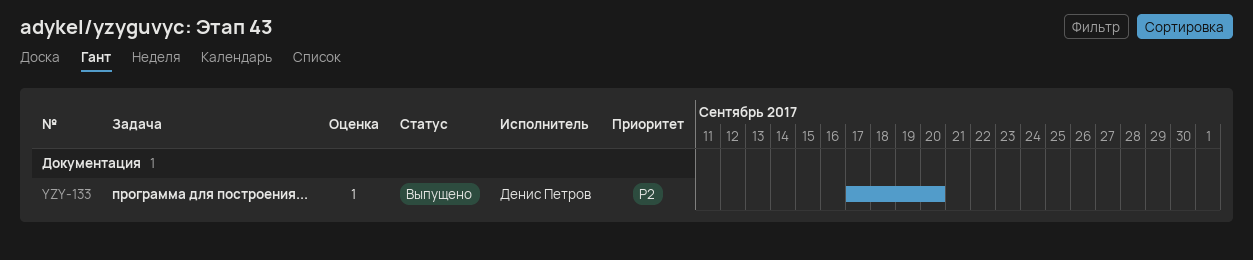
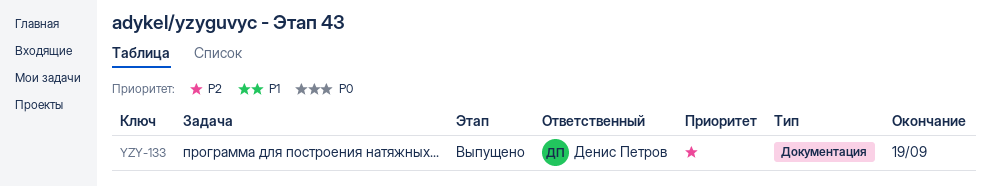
YZY-133, due: Sep 20 -> Sep 19

